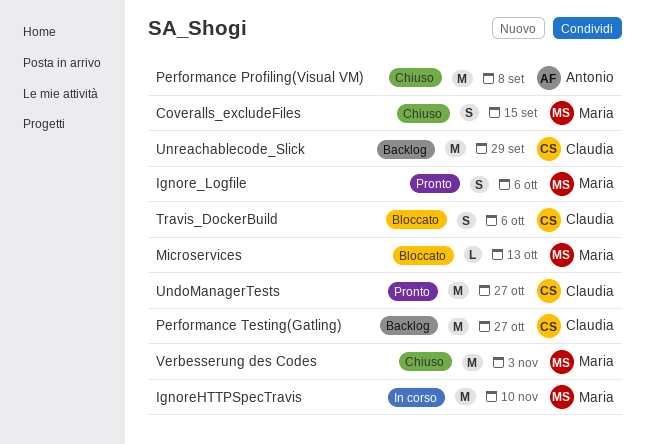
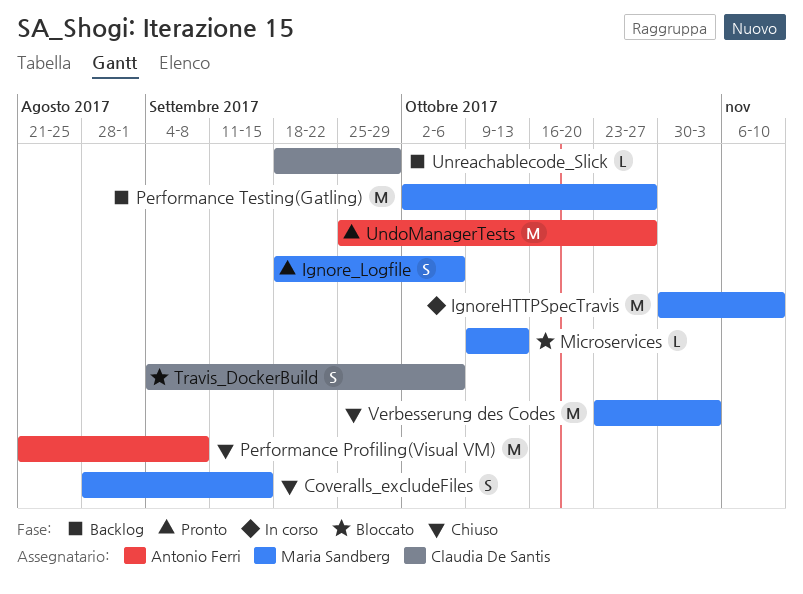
Performance Testing(Gatling), owner: Claudia De Santis -> Maria Sandberg
UndoManagerTests, owner: Claudia De Santis -> Antonio Ferri
Unreachablecode_Slick, estimate: M -> L

